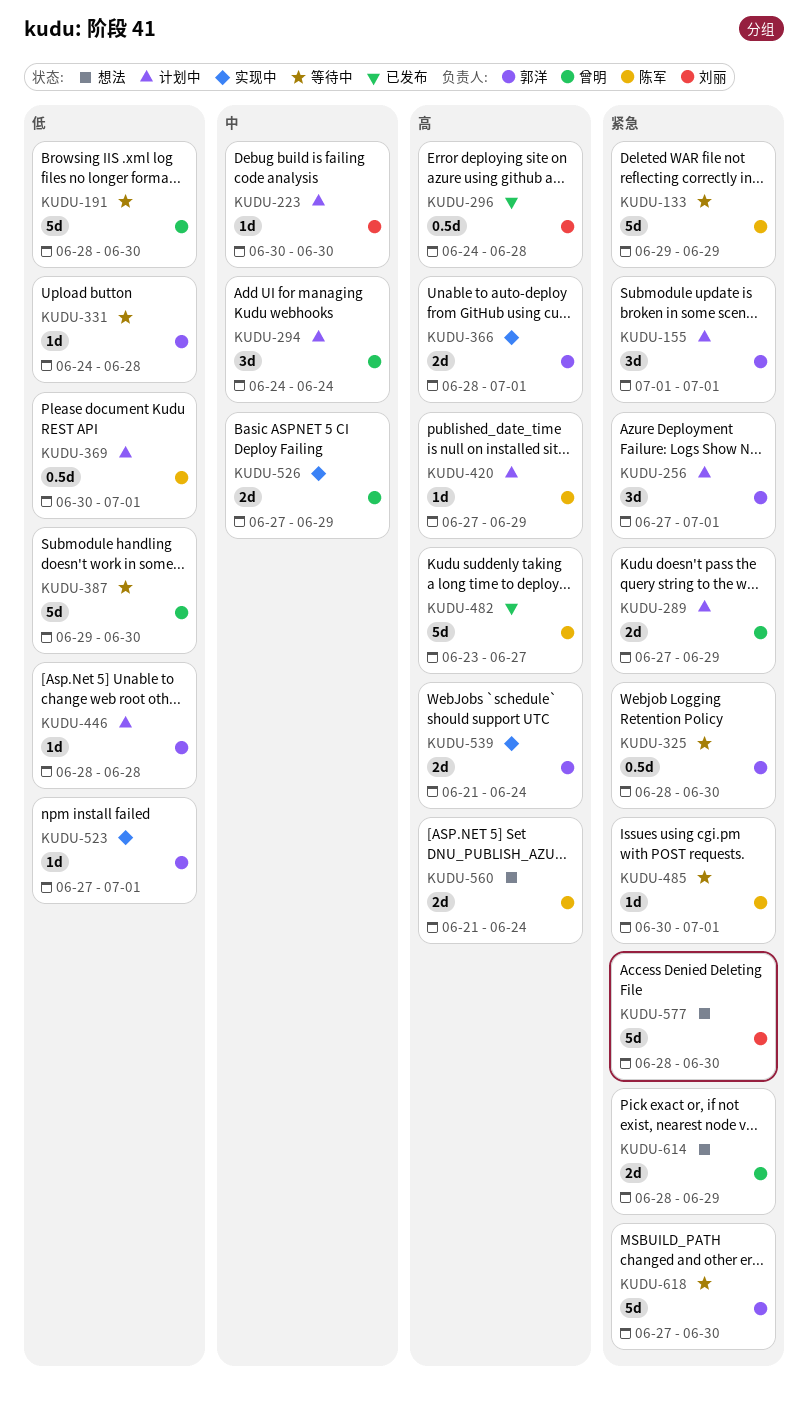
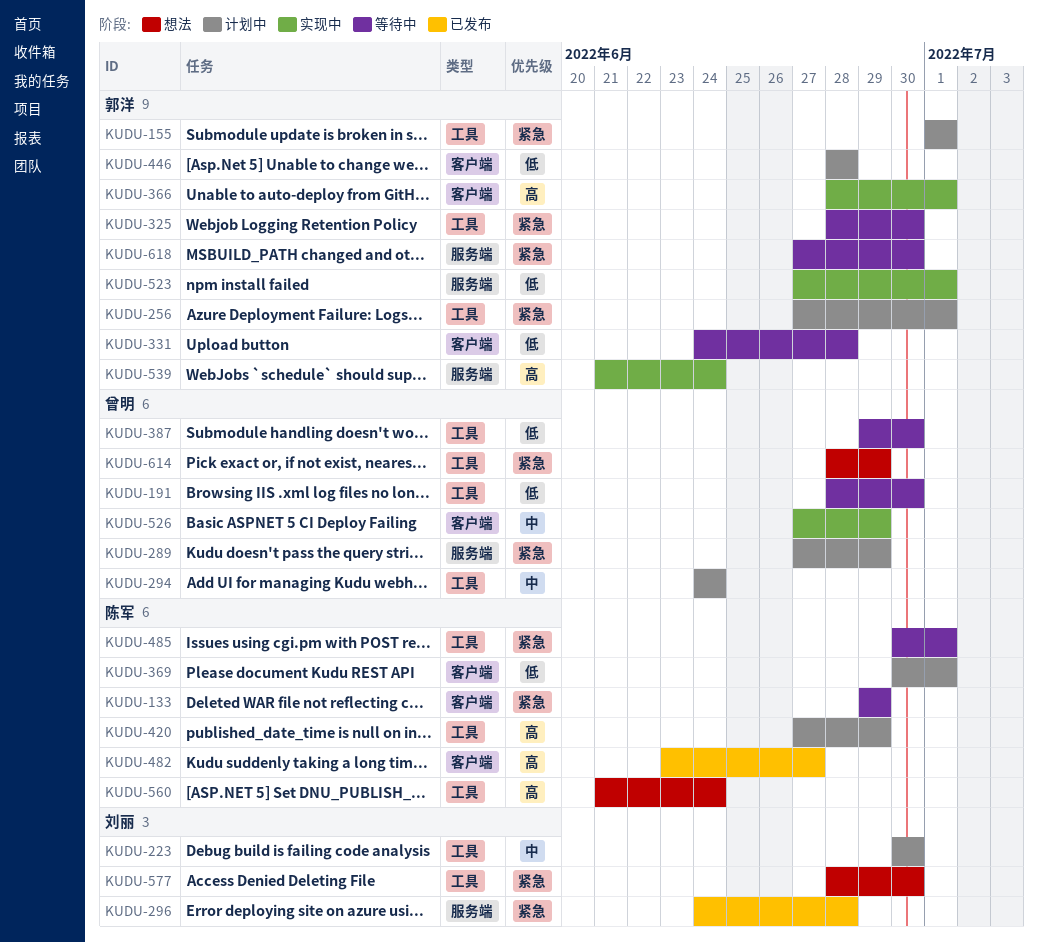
KUDU-296, priority: 高 -> 紧急

